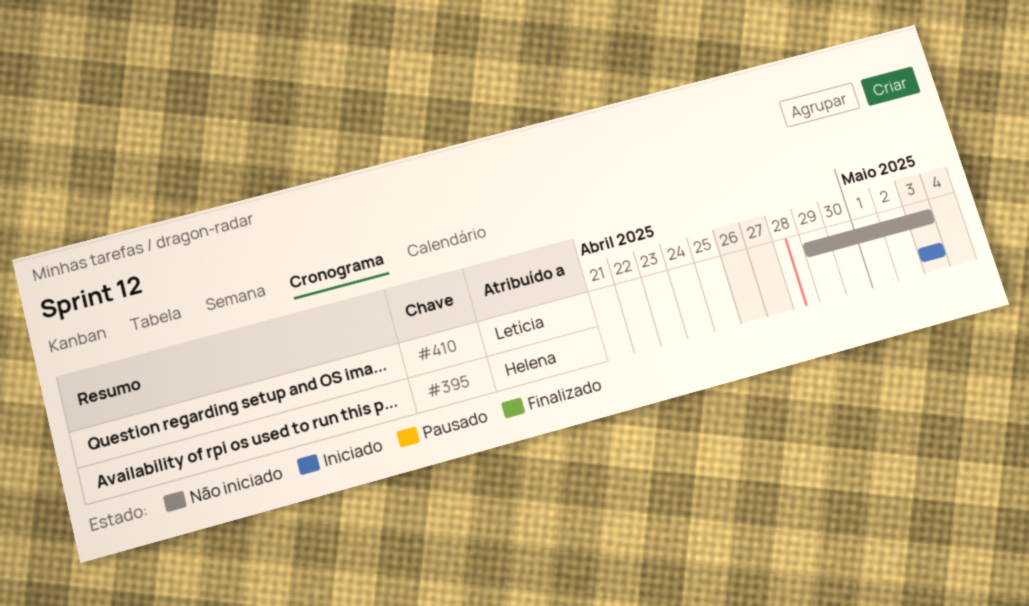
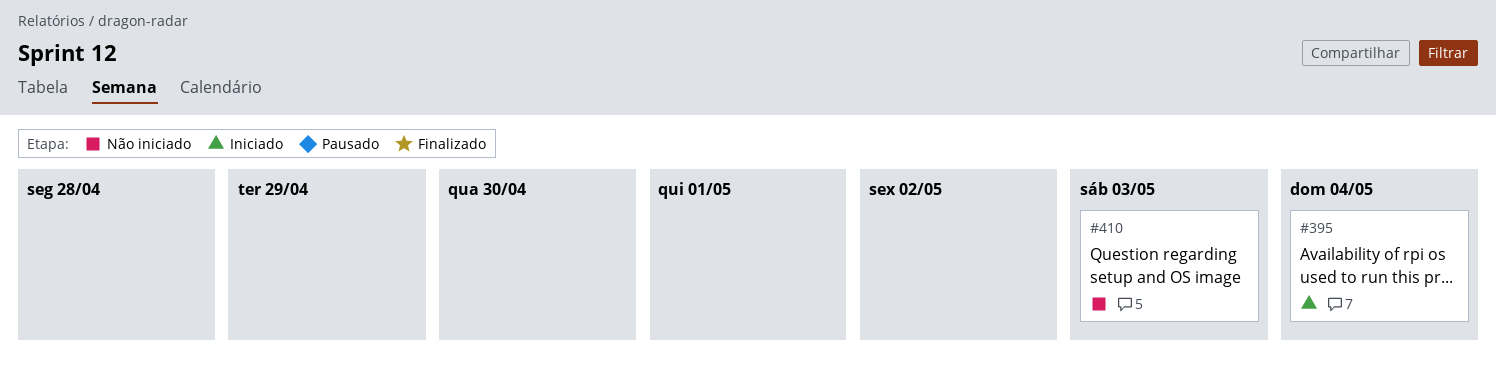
#395, due: May 3 -> May 4

